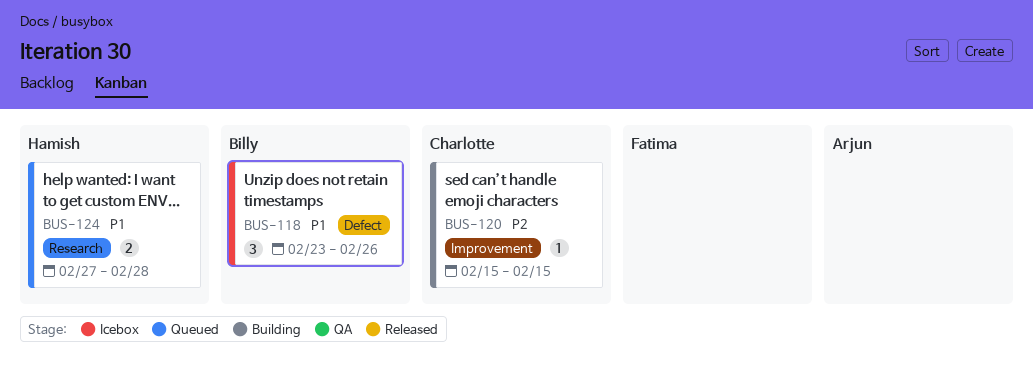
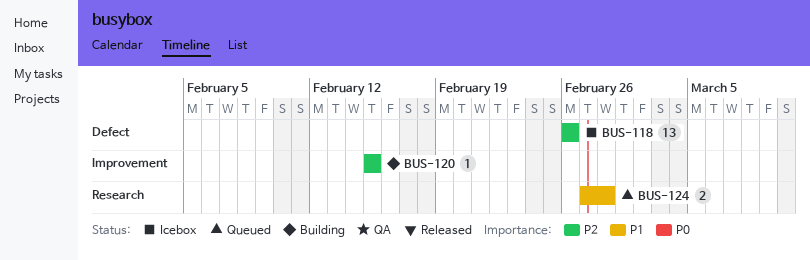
BUS-118, priority: P1 -> P2
BUS-118, estimate: 3 -> 13
BUS-118, start: Feb 23 -> Feb 26

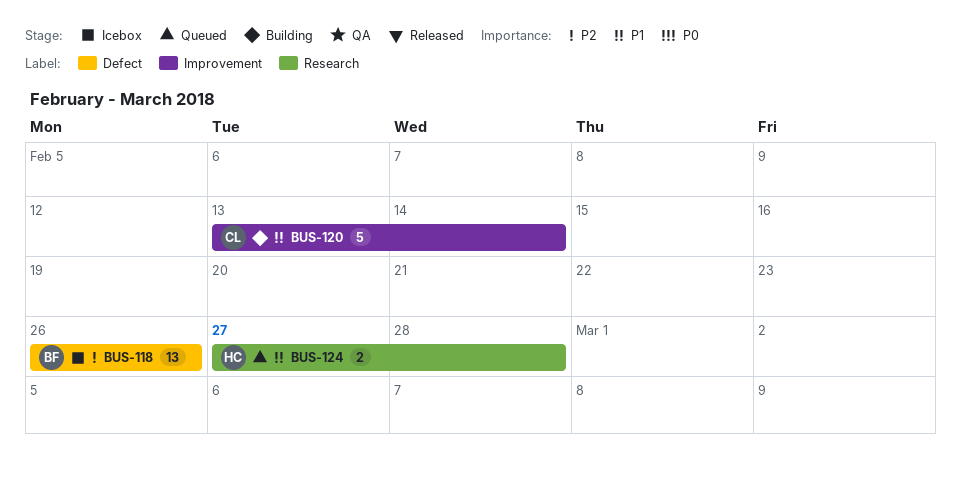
BUS-120, priority: P2 -> P1
BUS-120, estimate: 1 -> 5
BUS-120, start: Feb 15 -> Feb 13
BUS-120, due: Feb 15 -> Feb 14

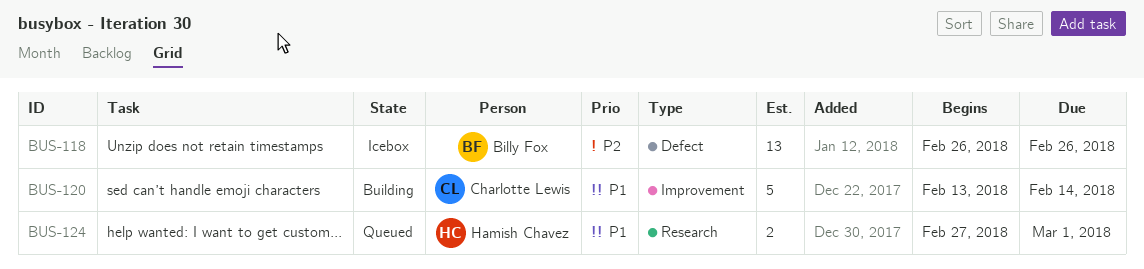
BUS-124, due: Feb 28 -> Mar 1

